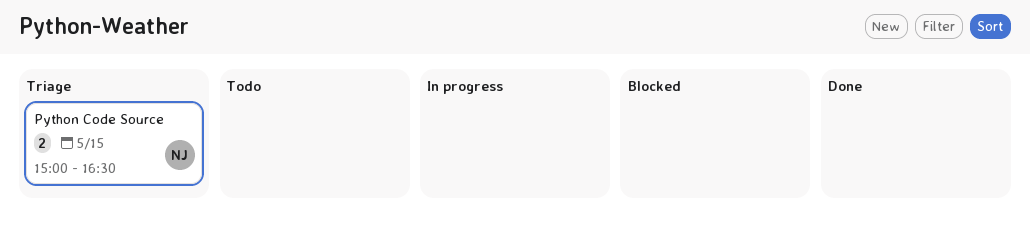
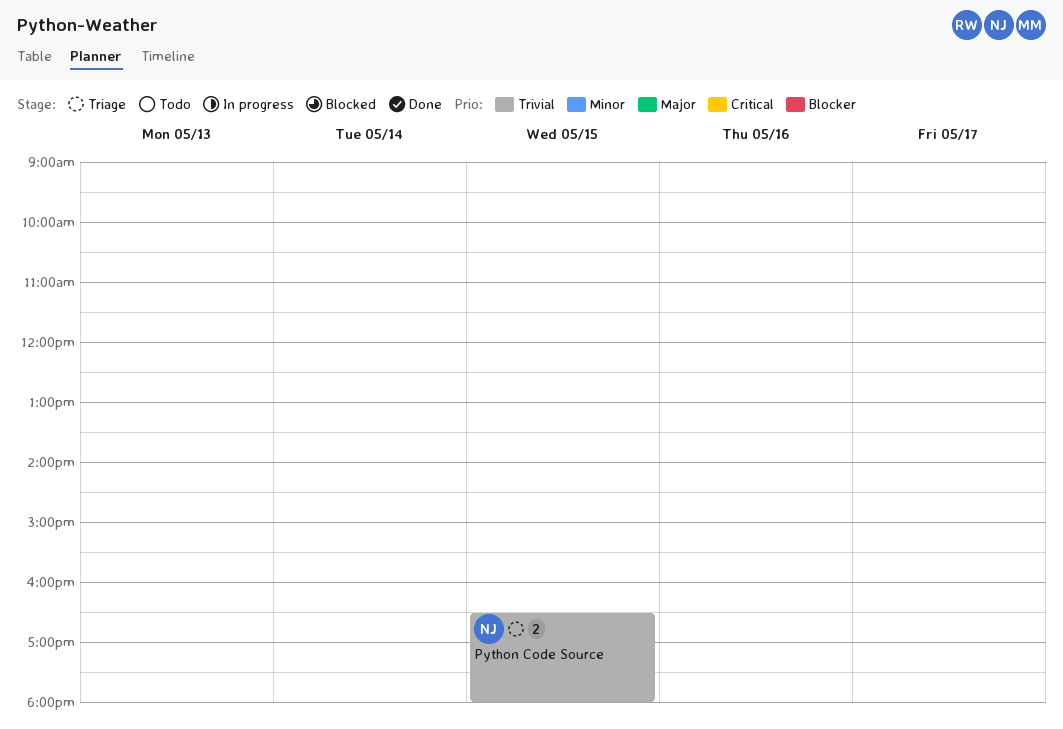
Python Code Source, begins: 15:00 -> 16:30
Python Code Source, ends: 16:30 -> 18:00

